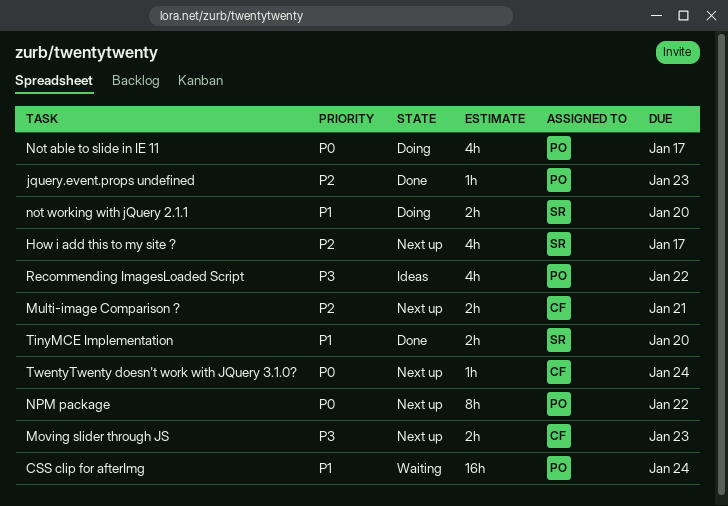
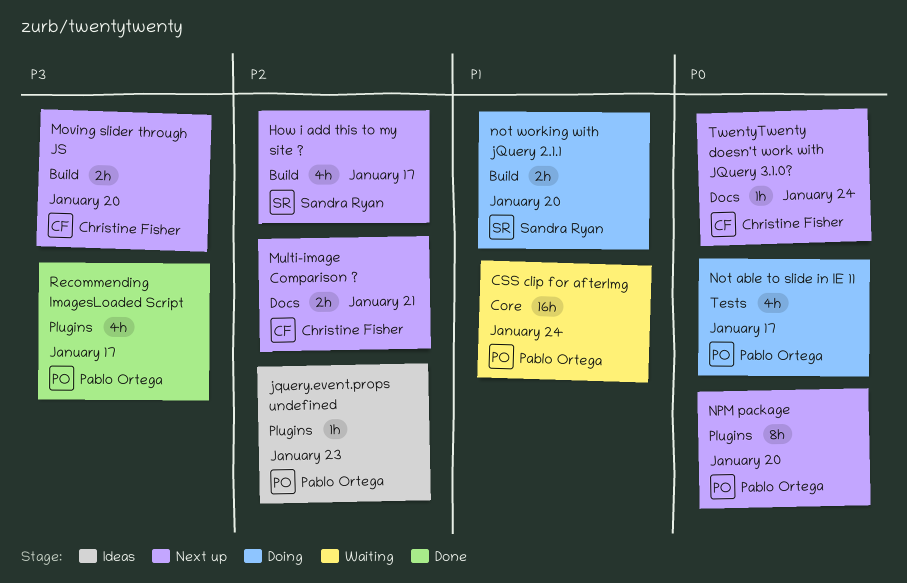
jquery.event.props undefined, status: Done -> Ideas
Moving slider through JS, due: Jan 23 -> Jan 20
NPM package, due: Jan 22 -> Jan 20
Recommending ImagesLoaded Script, status: Ideas -> Done
Recommending ImagesLoaded Script, due: Jan 22 -> Jan 17
TinyMCE Implementation: present -> none

